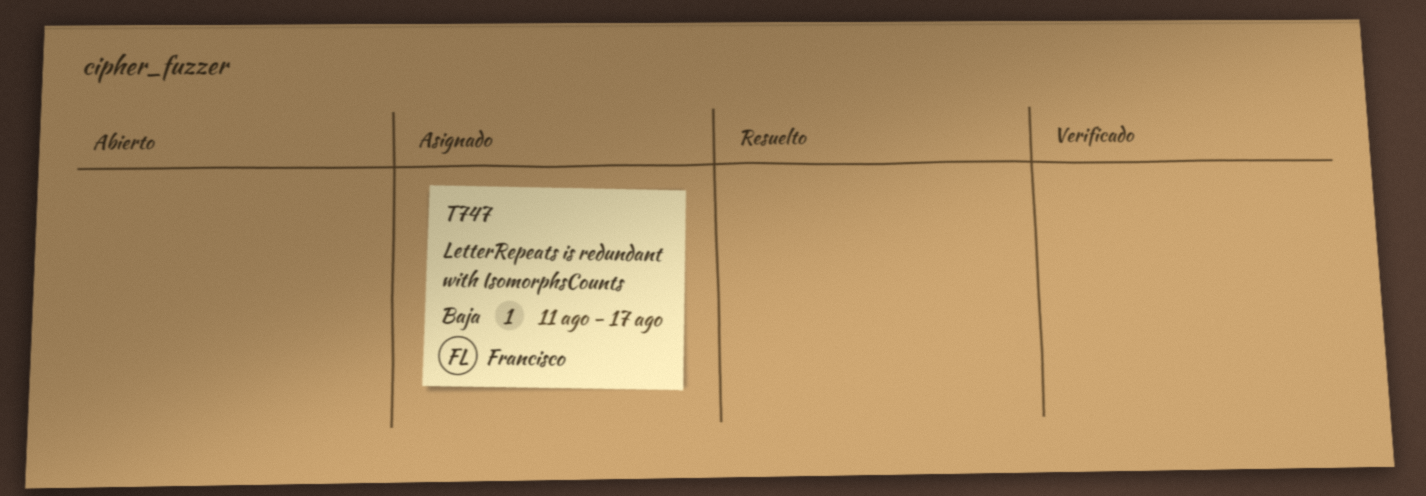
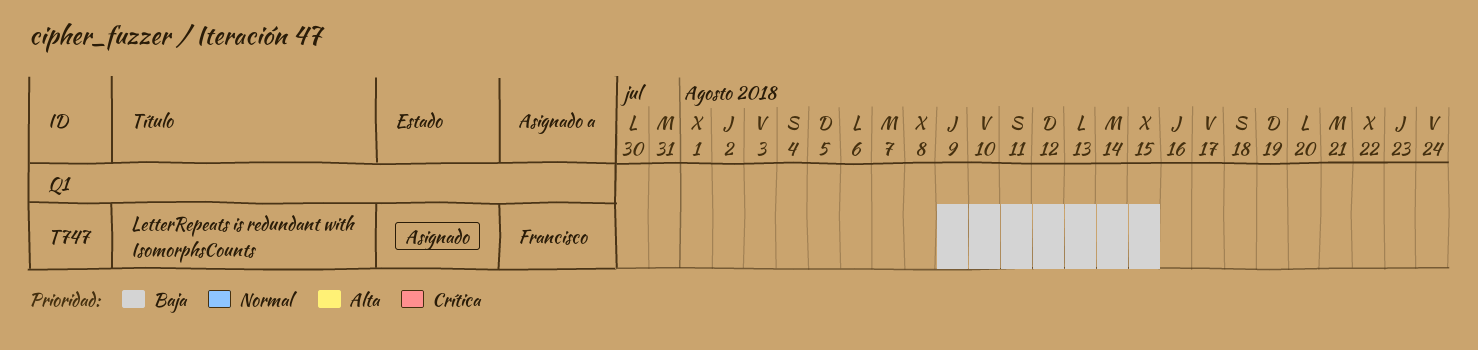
T747, start: Aug 11 -> Aug 9
T747, due: Aug 17 -> Aug 15

